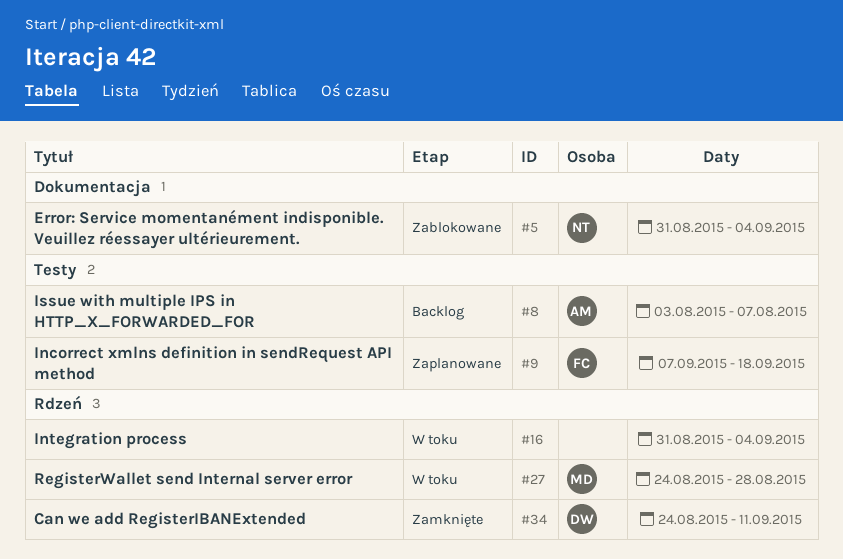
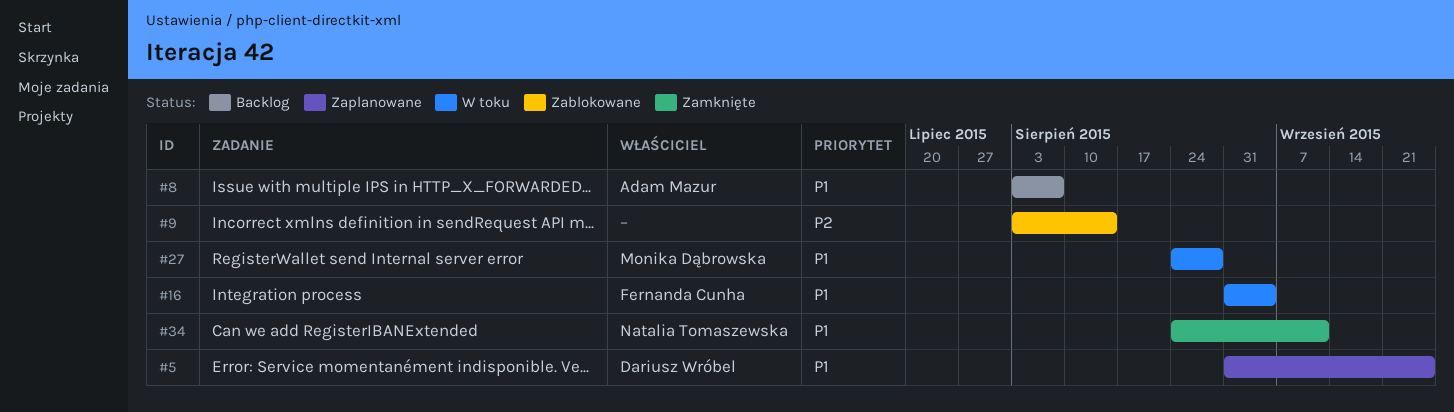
#5, status: Zablokowane -> Zaplanowane
#5, owner: Natalia Tomaszewska -> Dariusz Wróbel
#5, due: Sep 4 -> Sep 25
#9, status: Zaplanowane -> Zablokowane
#9, owner: Fernanda Cunha -> none
#9, start: Sep 7 -> Aug 3
#9, due: Sep 18 -> Aug 14
#16, owner: none -> Fernanda Cunha
#34, owner: Dariusz Wróbel -> Natalia Tomaszewska

